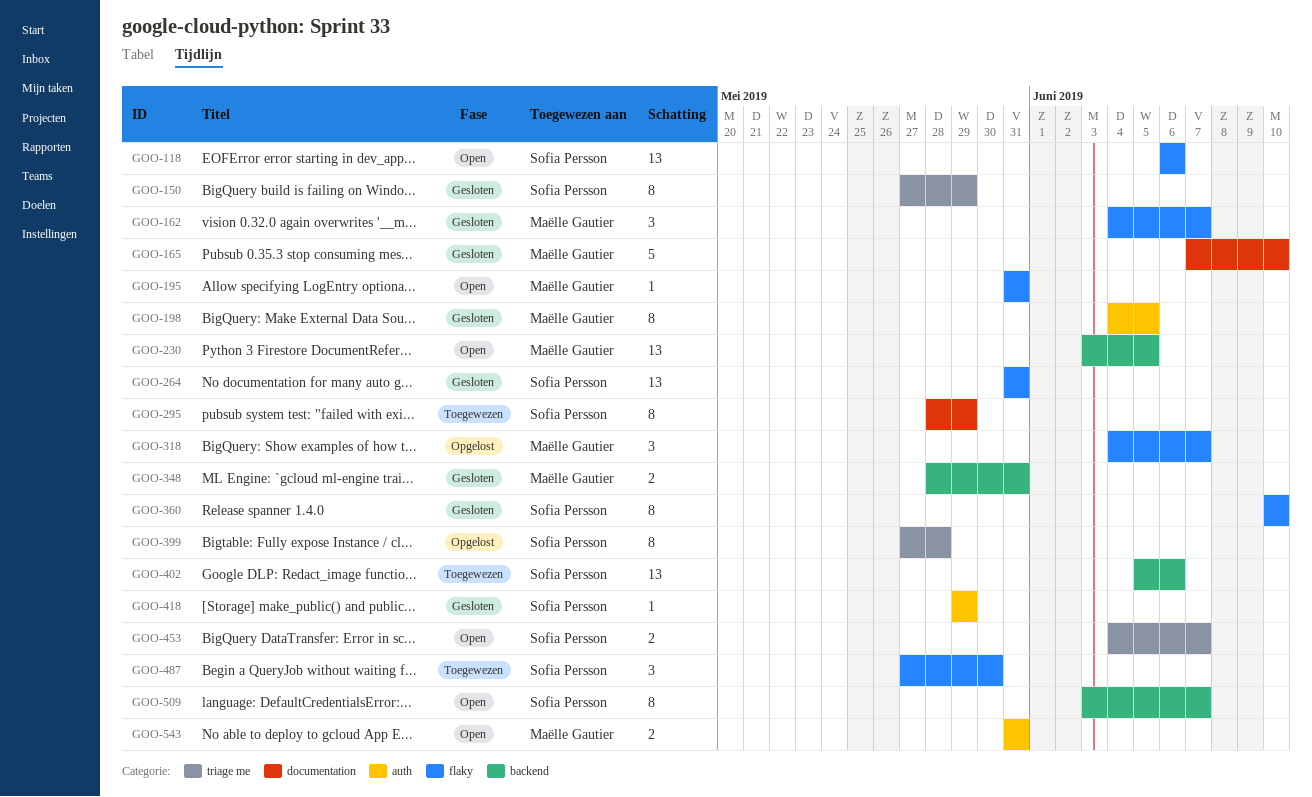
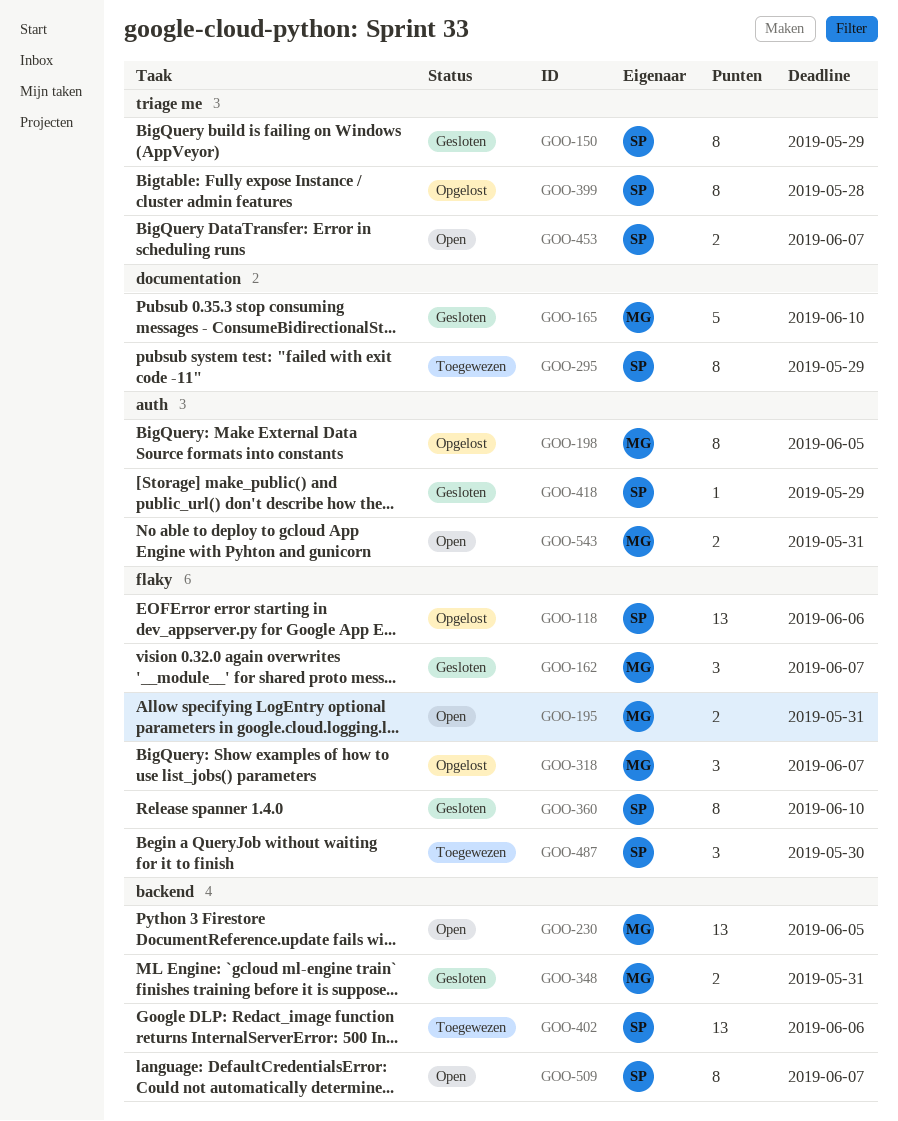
GOO-118, status: Open -> Opgelost
GOO-195, estimate: 1 -> 2
GOO-198, status: Gesloten -> Opgelost
GOO-264: present -> none

